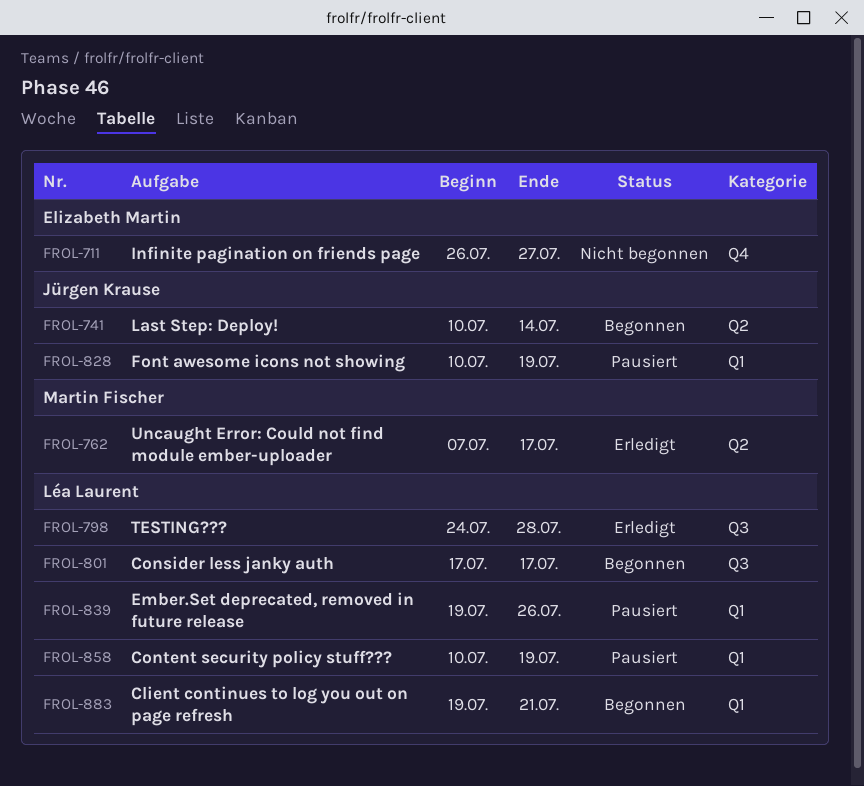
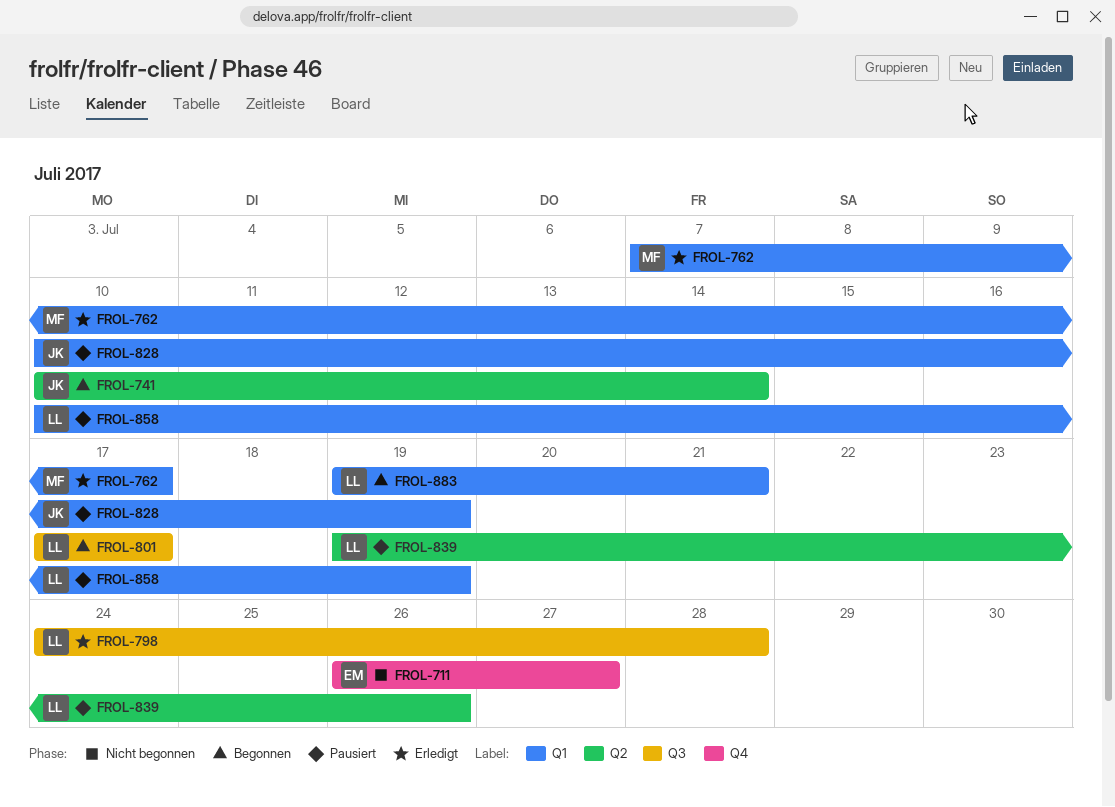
FROL-762, label: Q2 -> Q1
FROL-839, label: Q1 -> Q2

